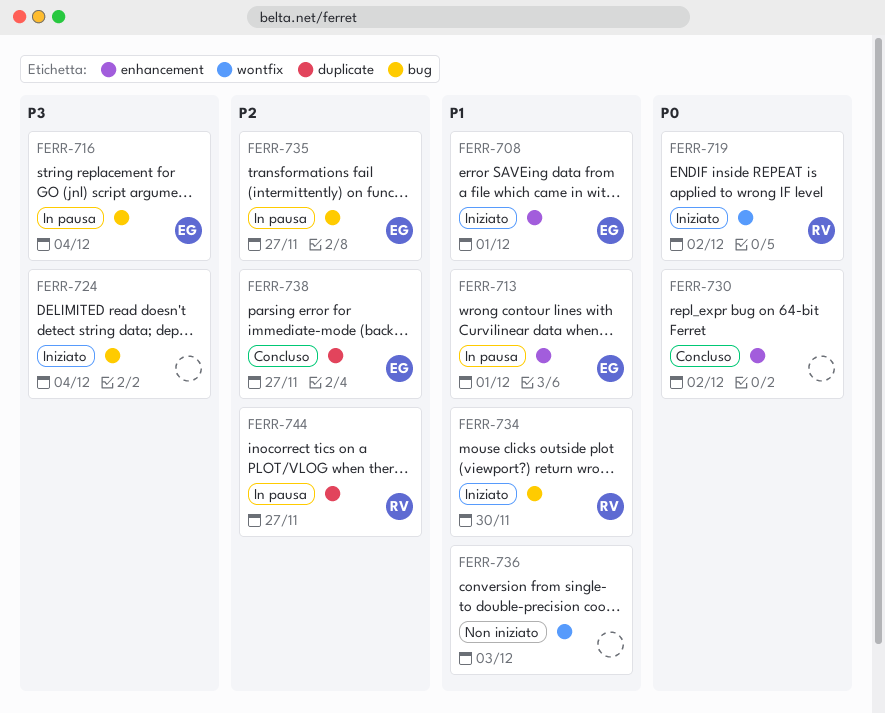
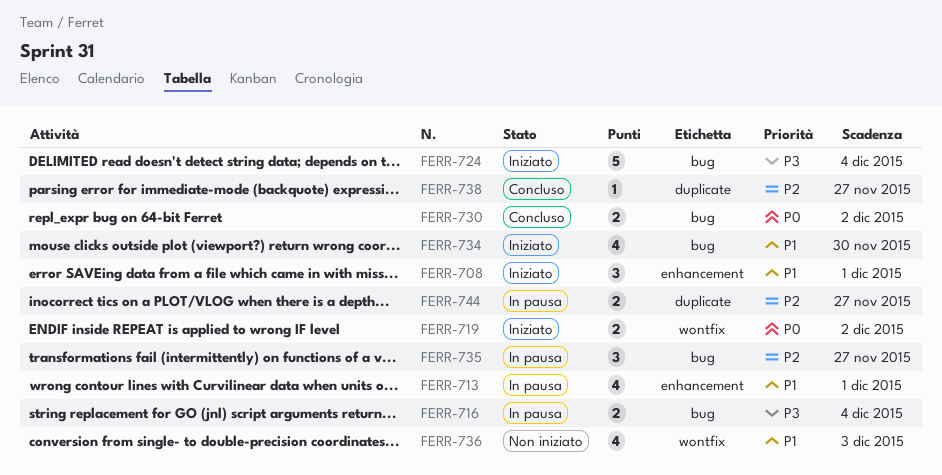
FERR-730, label: enhancement -> bug

